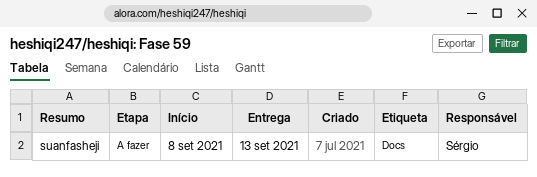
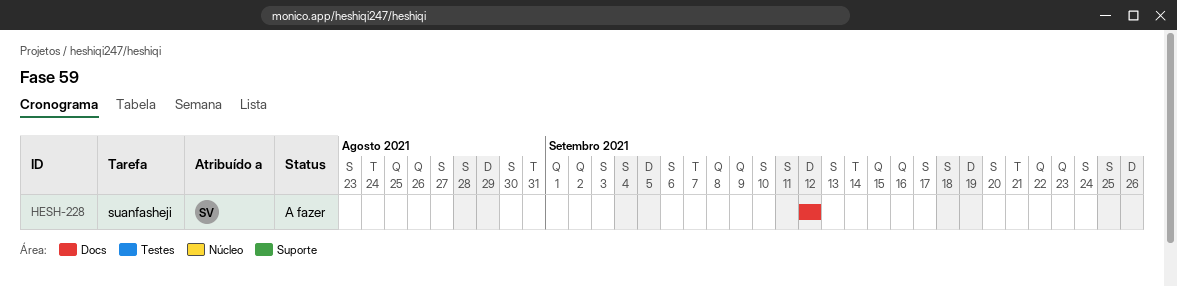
suanfasheji, start: Sep 8 -> Sep 12
suanfasheji, due: Sep 13 -> Sep 12

